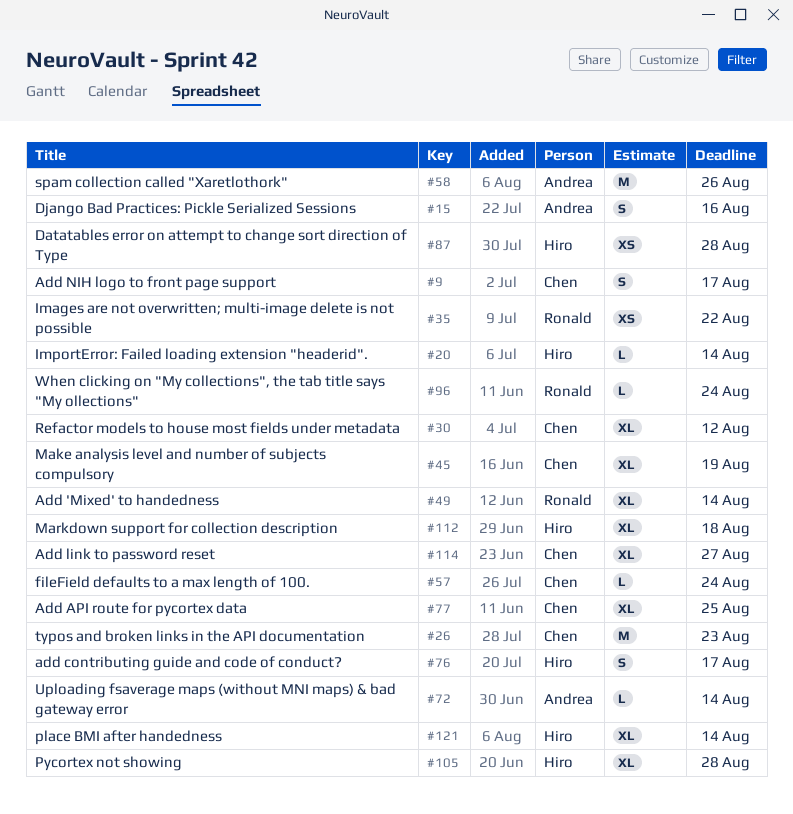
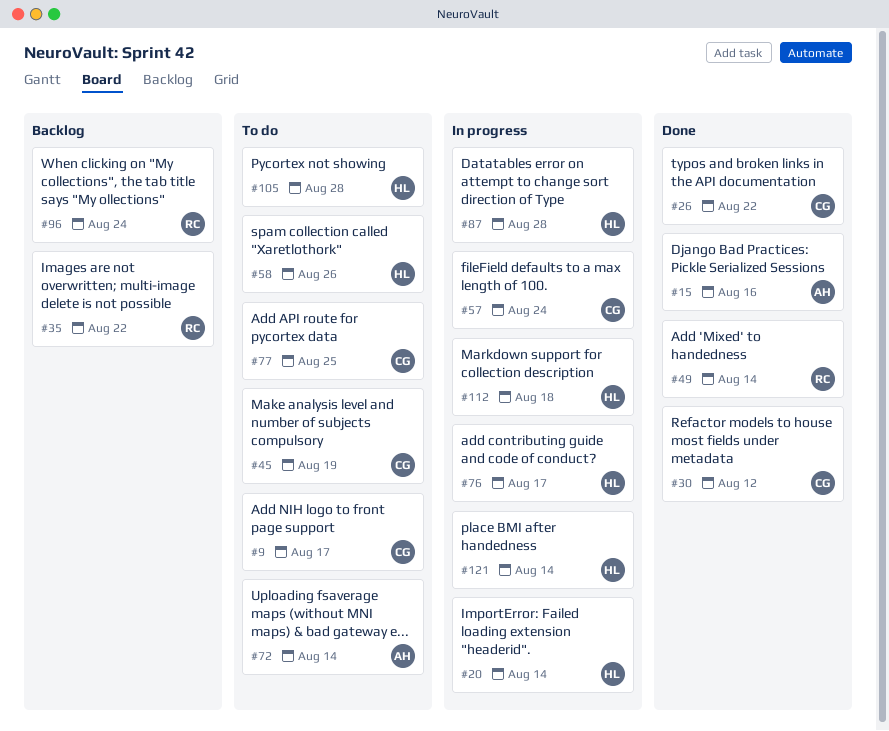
#26, due: Aug 23 -> Aug 22
#58, owner: Andrea -> Hiro
#114: present -> none

